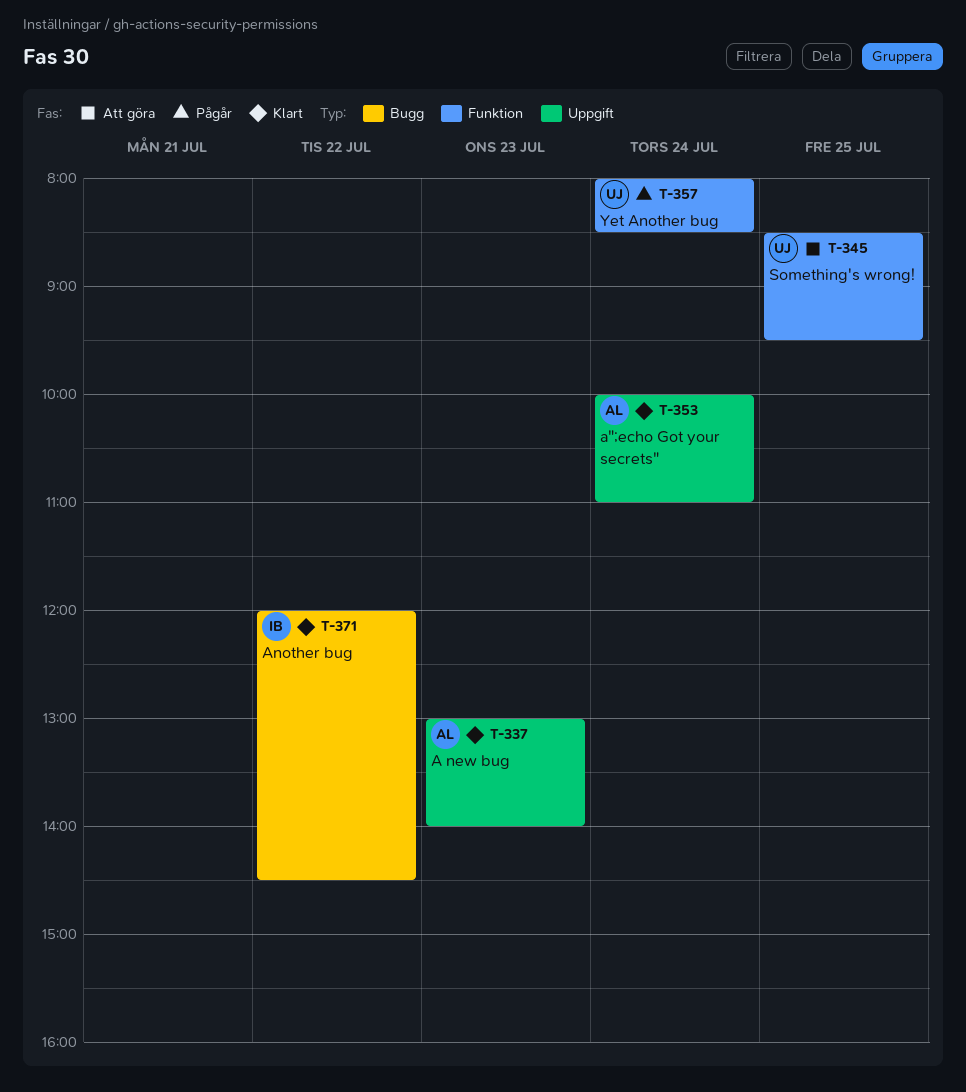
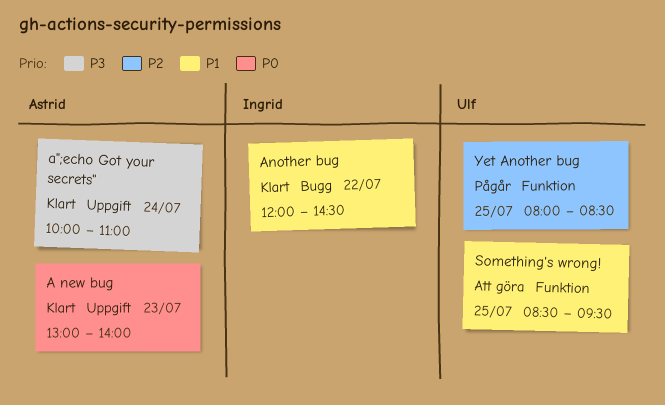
Yet Another bug, day: Jul 24 -> Jul 25

